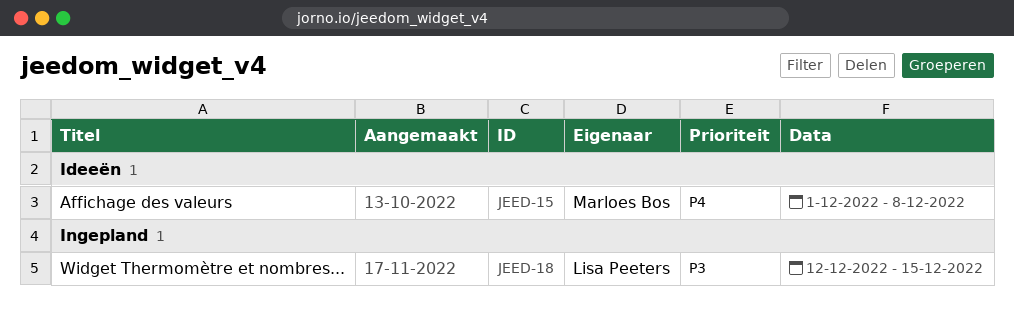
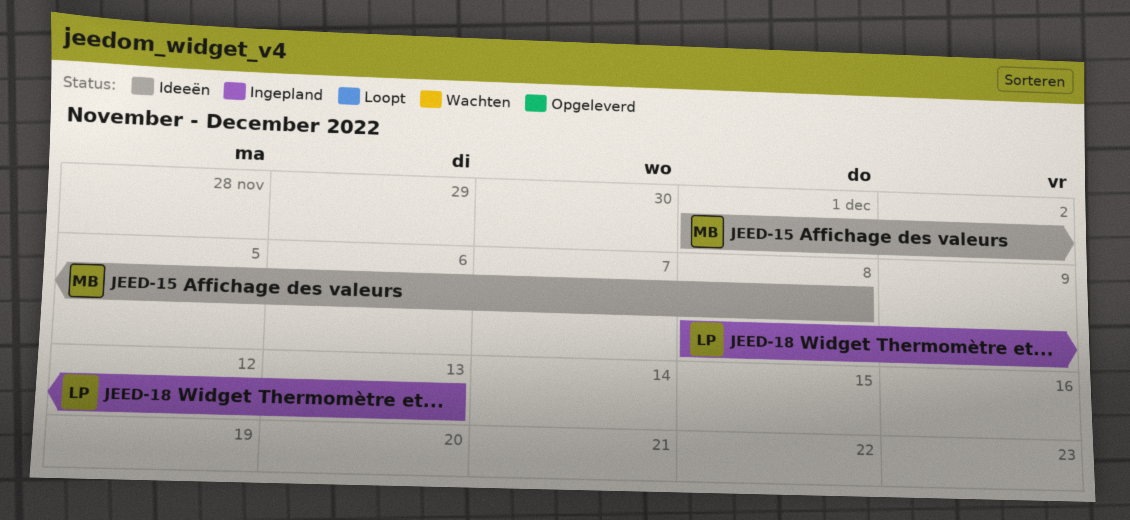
JEED-18, start: Dec 12 -> Dec 8
JEED-18, due: Dec 15 -> Dec 13

